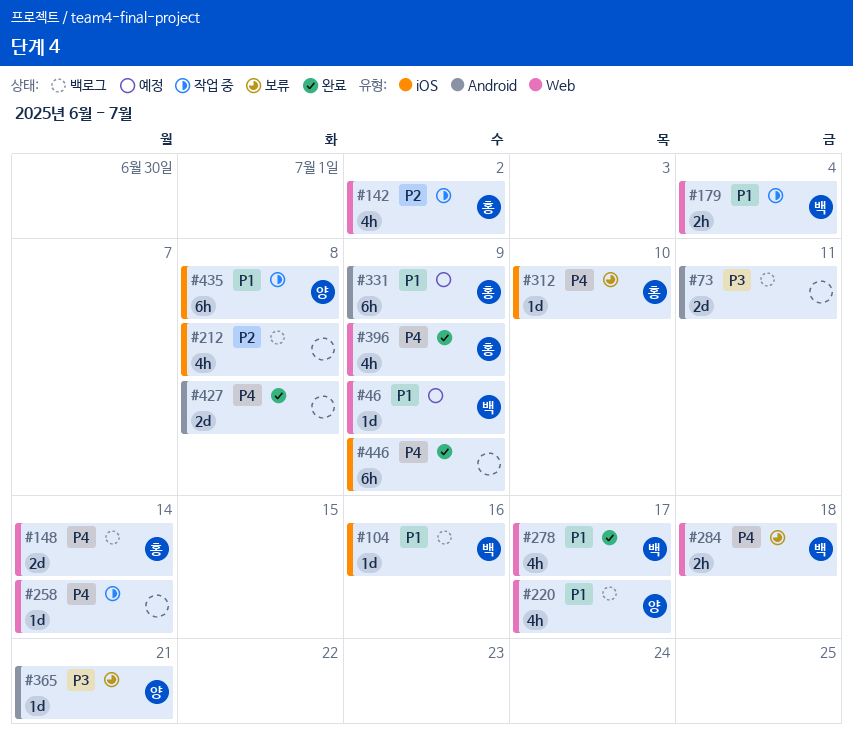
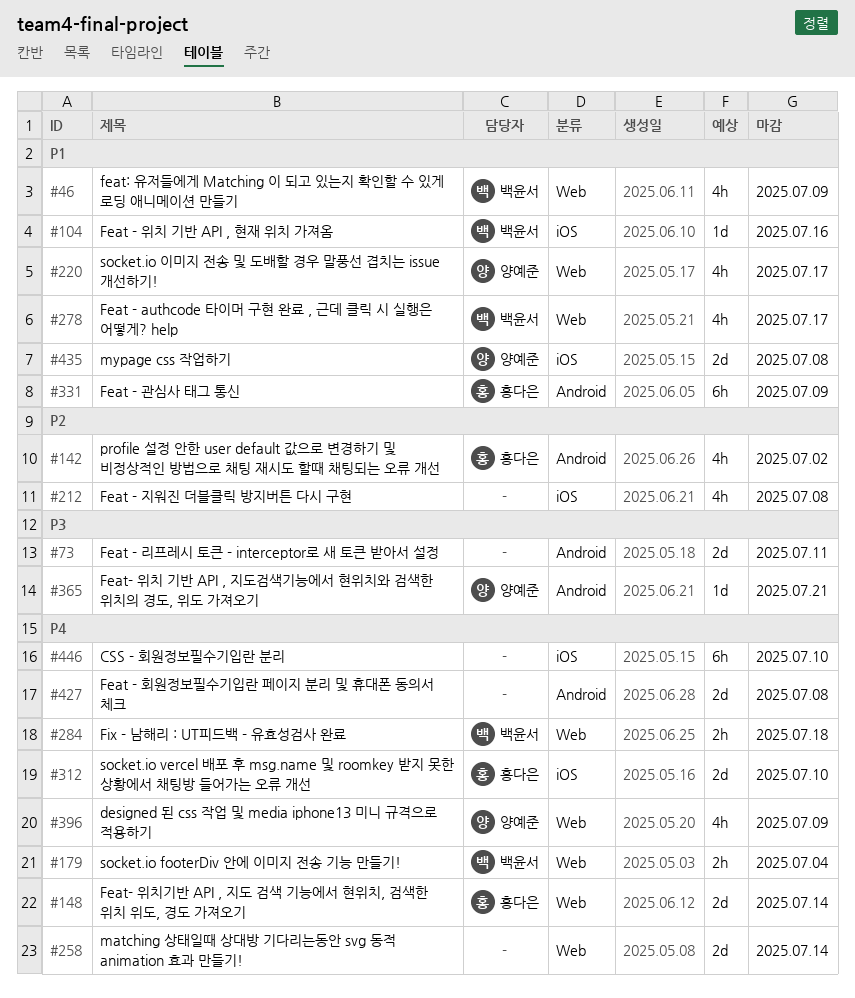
#46, estimate: 1d -> 4h
#142, label: Web -> Android
#179, priority: P1 -> P4
#258, estimate: 1d -> 2d
#312, estimate: 1d -> 2d
#396, owner: 홍다은 -> 양예준
#435, estimate: 6h -> 2d
#446, due: Jul 9 -> Jul 10

